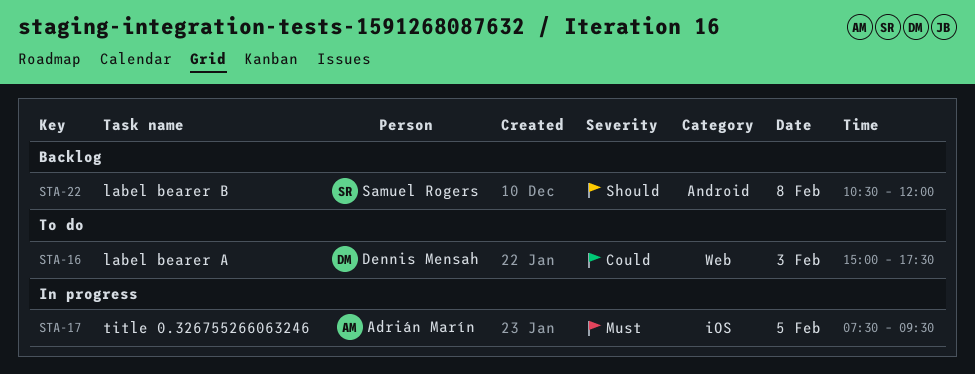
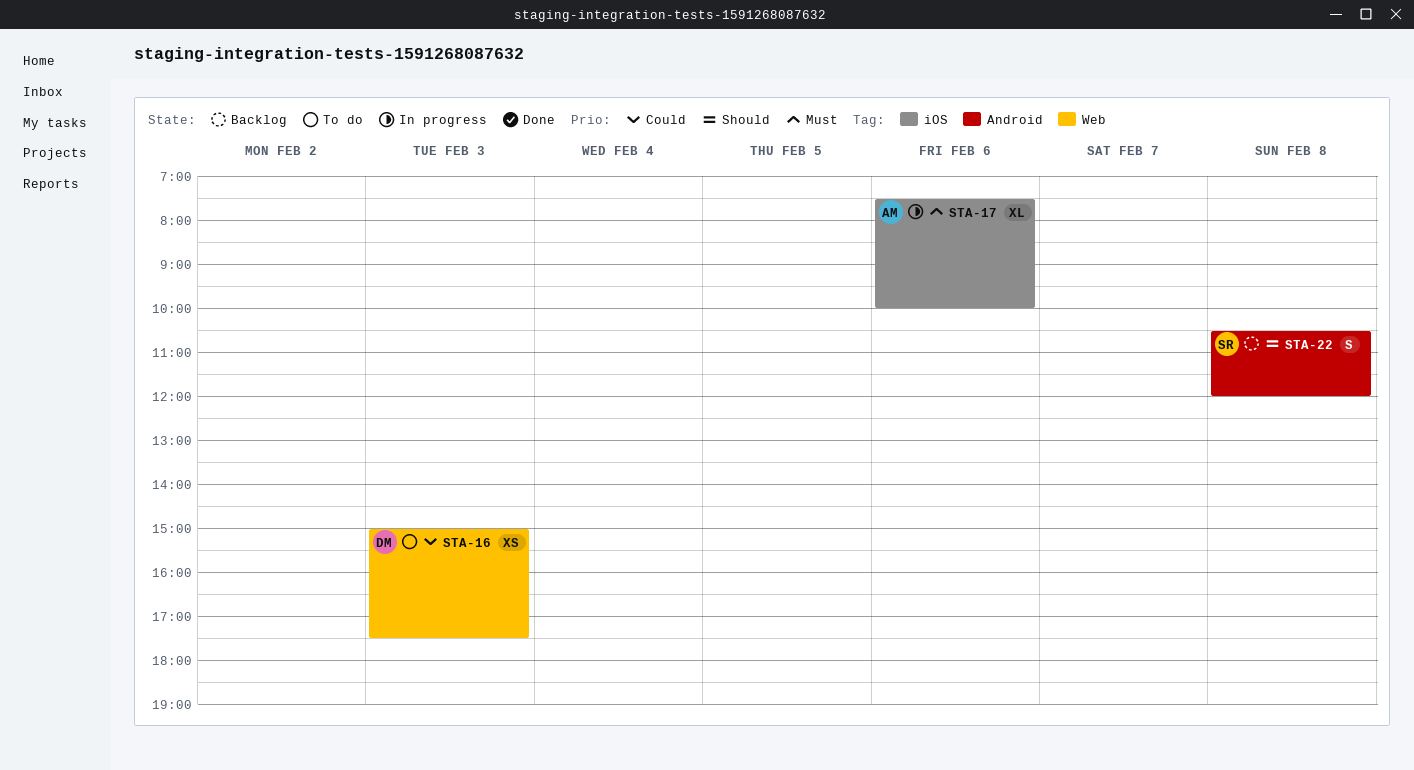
STA-17, day: Feb 5 -> Feb 6
STA-17, ends: 09:30 -> 10:00

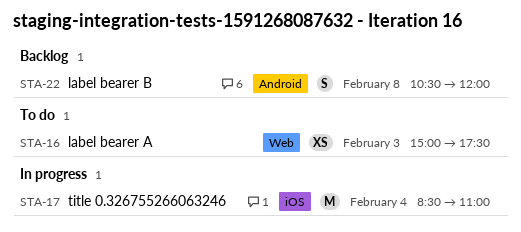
STA-17, estimate: XL -> M
STA-17, day: Feb 6 -> Feb 4
STA-17, begins: 07:30 -> 08:30
STA-17, ends: 10:00 -> 11:00

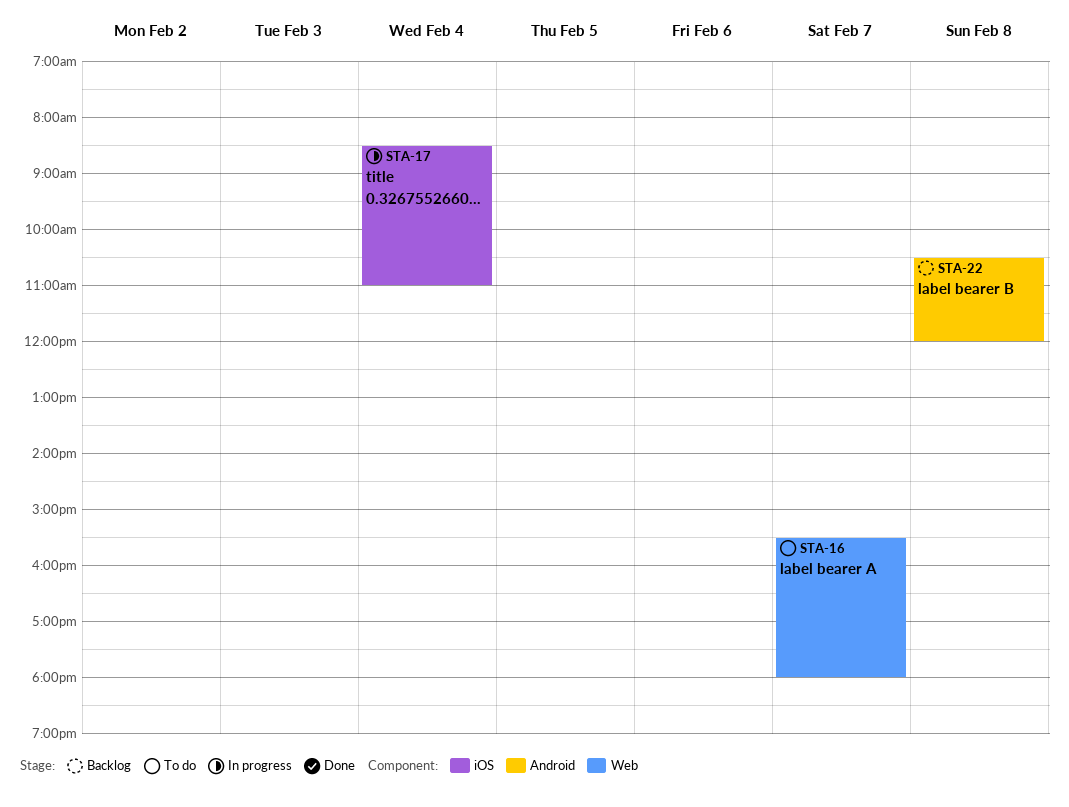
STA-16, day: Feb 3 -> Feb 7
STA-16, begins: 15:00 -> 15:30
STA-16, ends: 17:30 -> 18:00

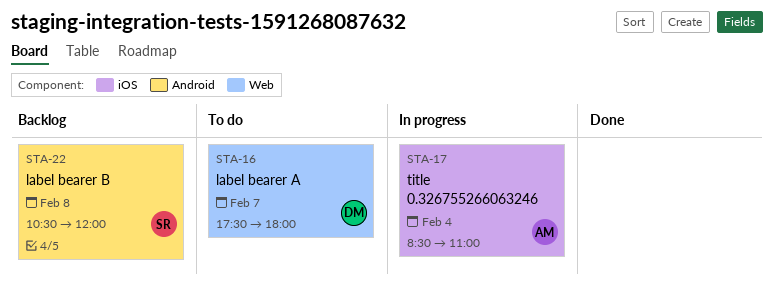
STA-16, begins: 15:30 -> 17:30

